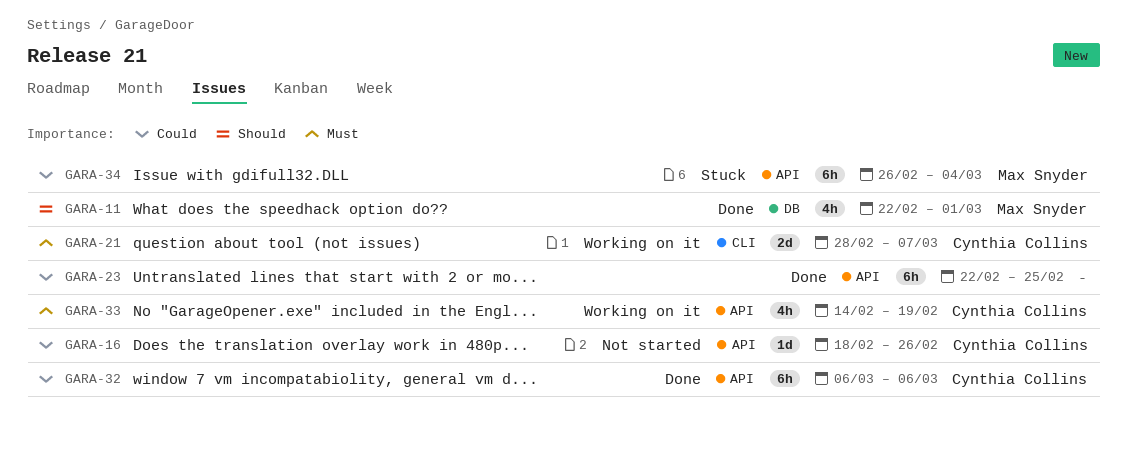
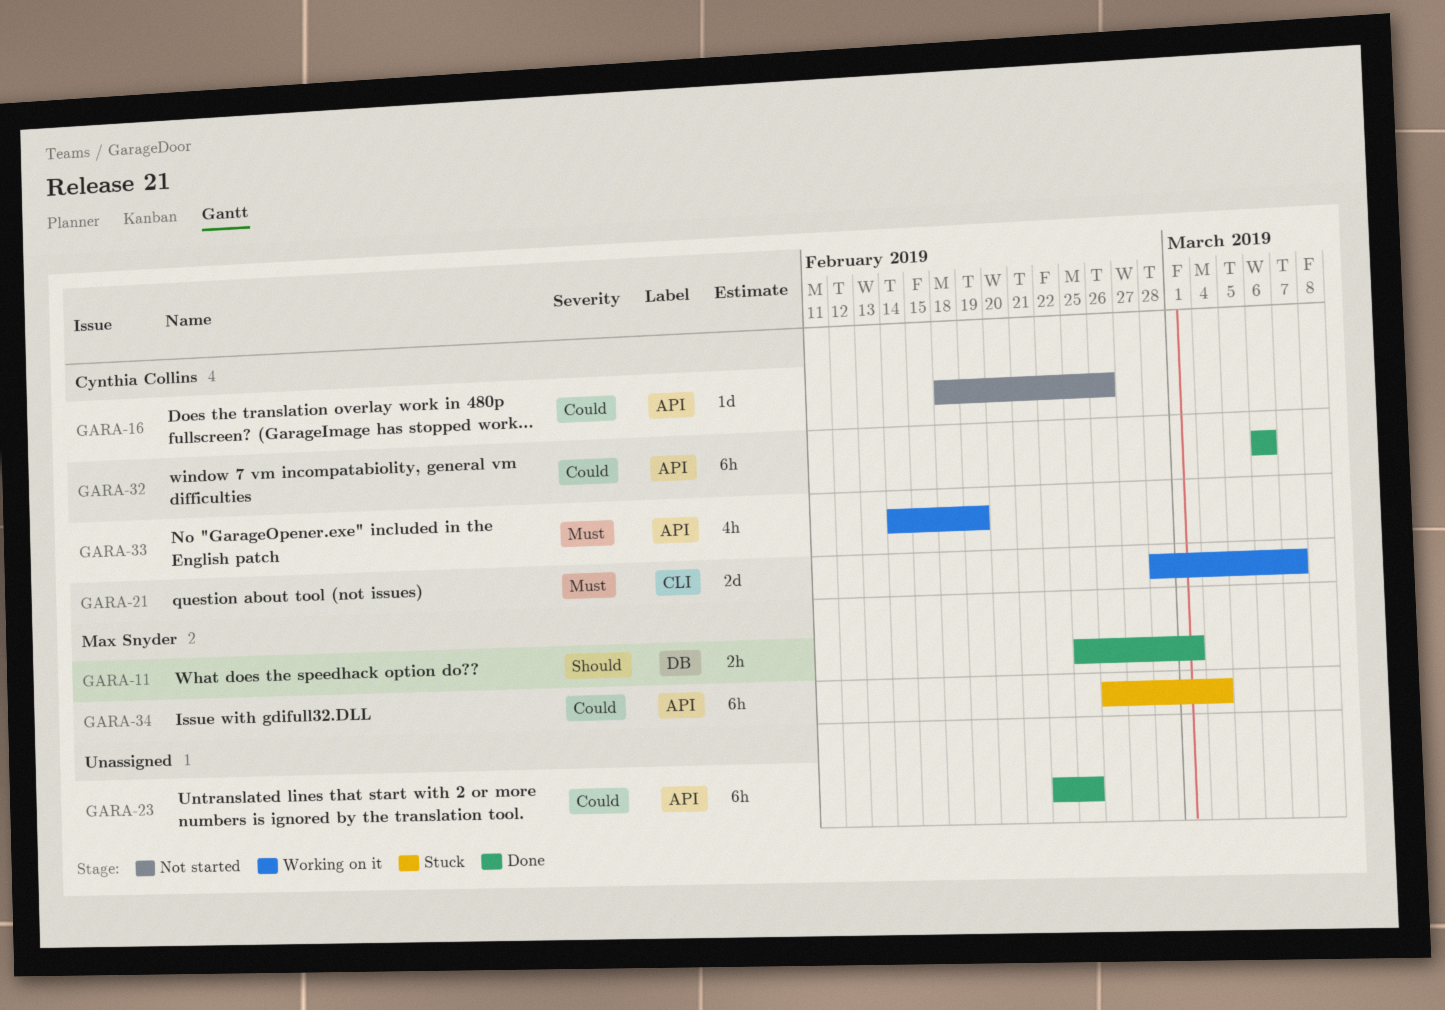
GARA-11, estimate: 4h -> 2h
GARA-11, start: Feb 22 -> Feb 25

